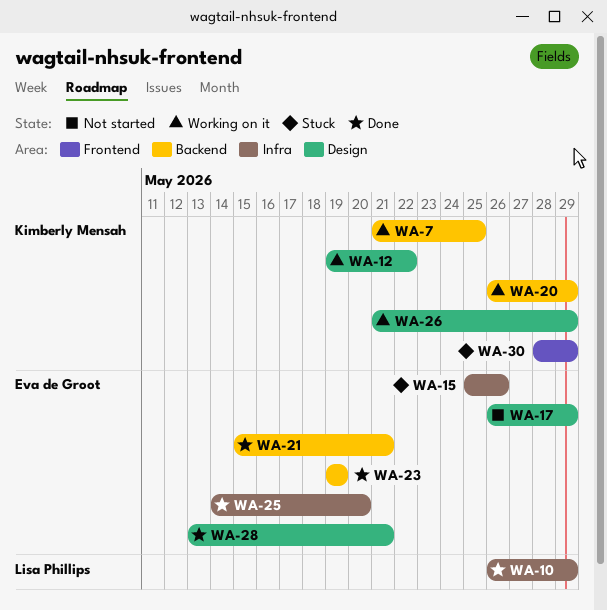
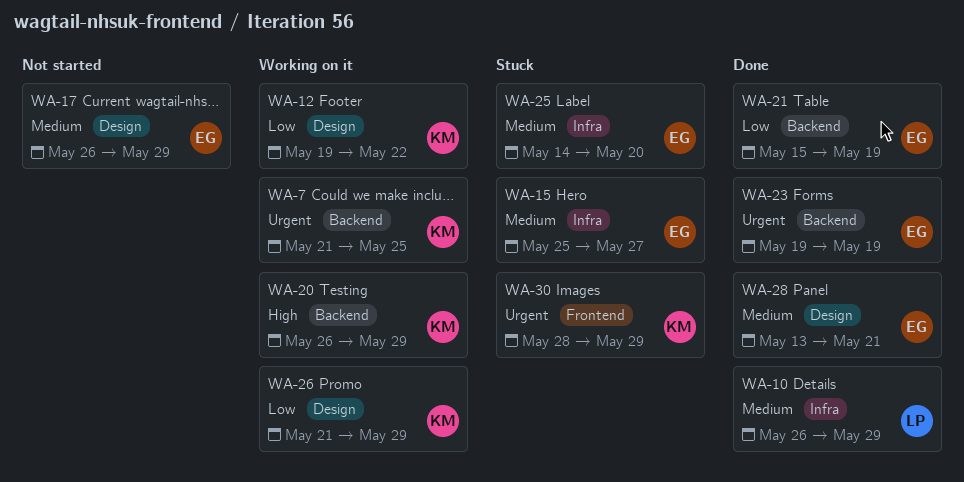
WA-15, due: May 26 -> May 27
WA-21, due: May 21 -> May 19
WA-25, status: Done -> Stuck

